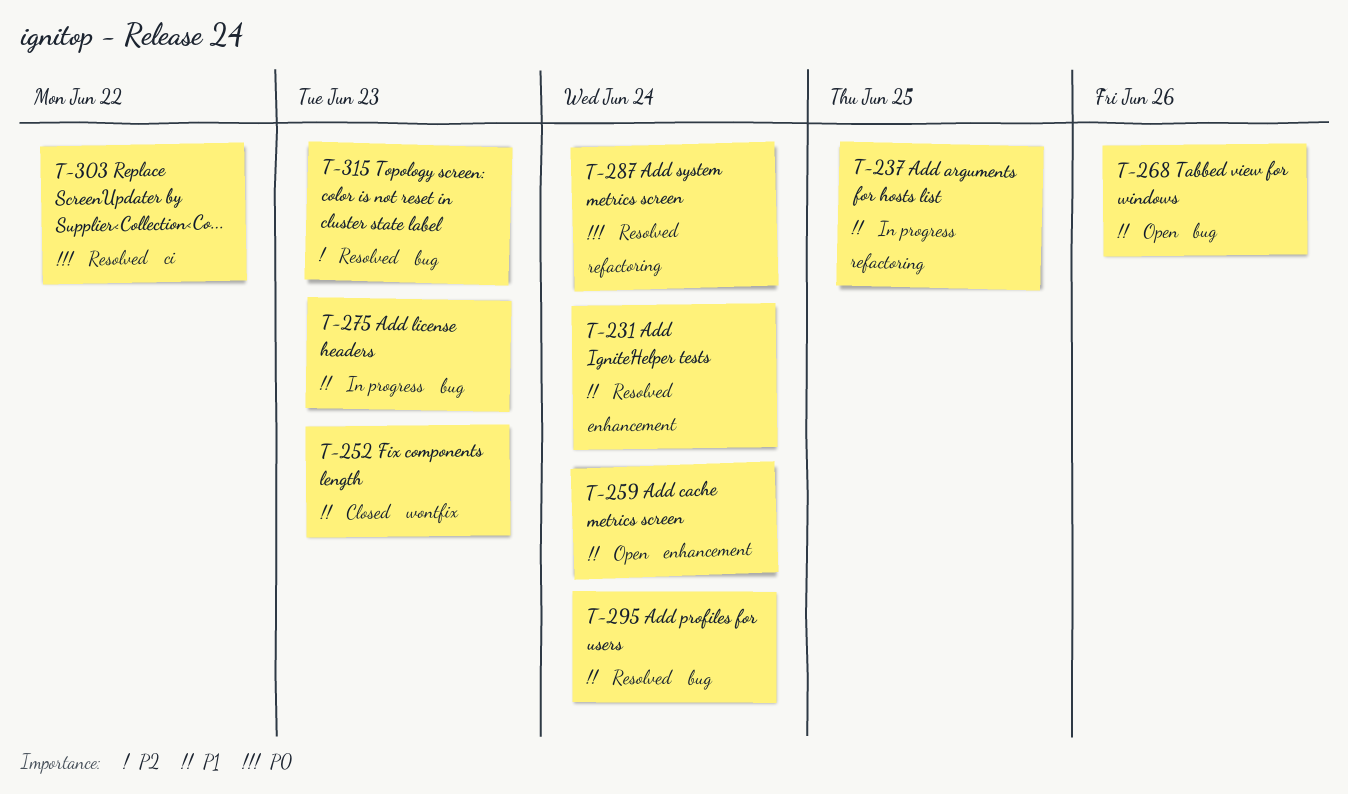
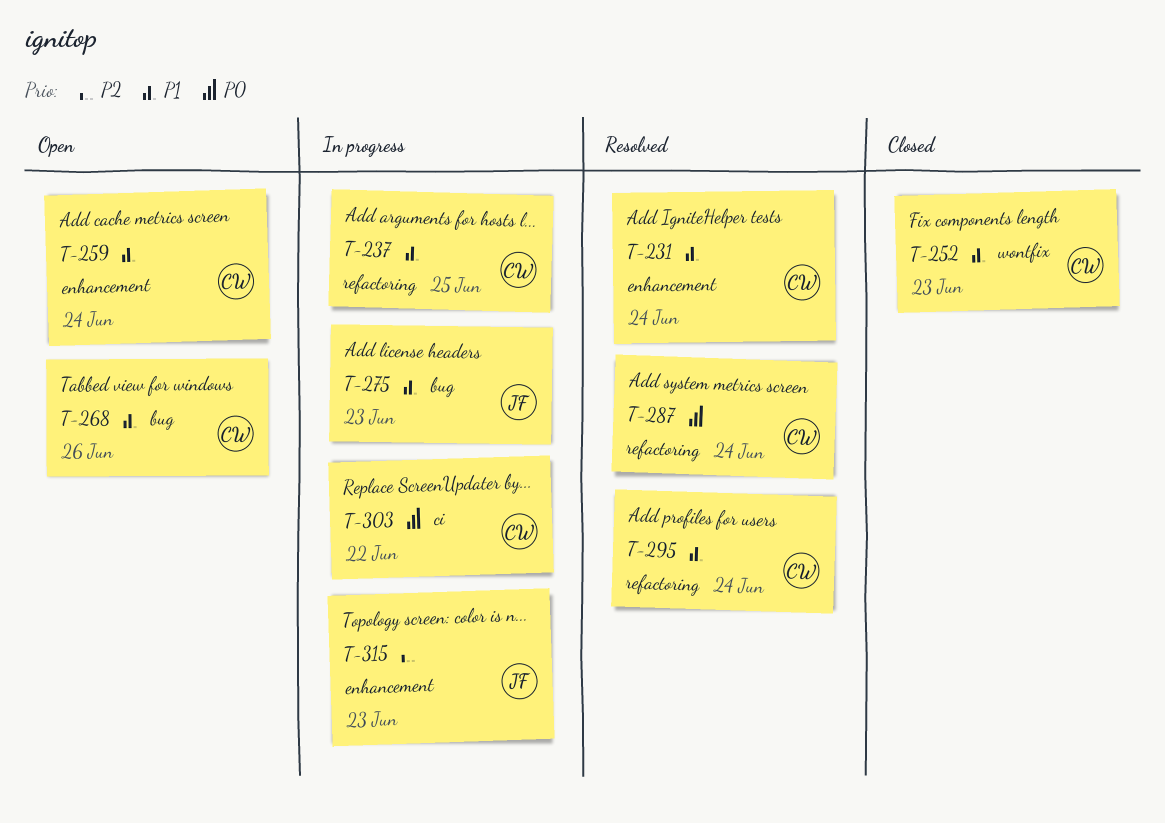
T-295, label: bug -> refactoring
T-303, status: Resolved -> In progress
T-315, status: Resolved -> In progress
T-315, label: bug -> enhancement

